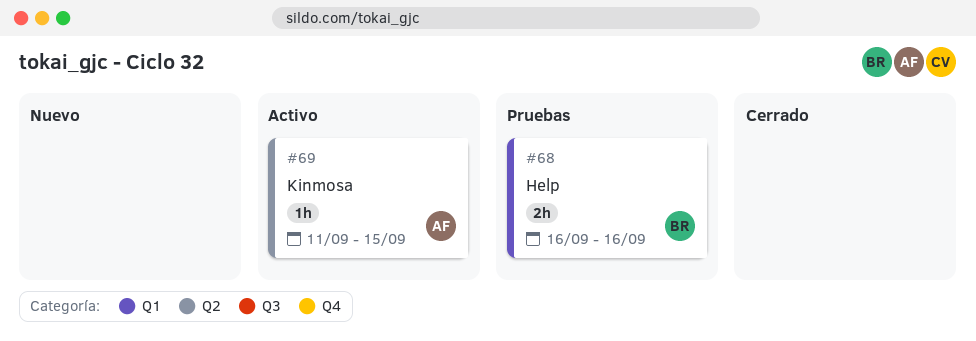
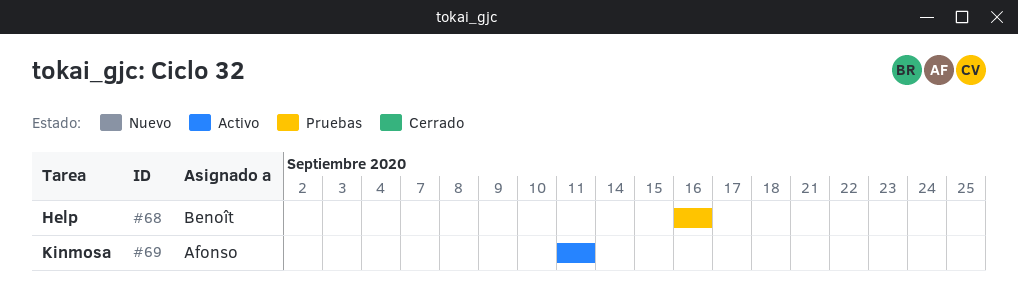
#69, due: Sep 15 -> Sep 11

